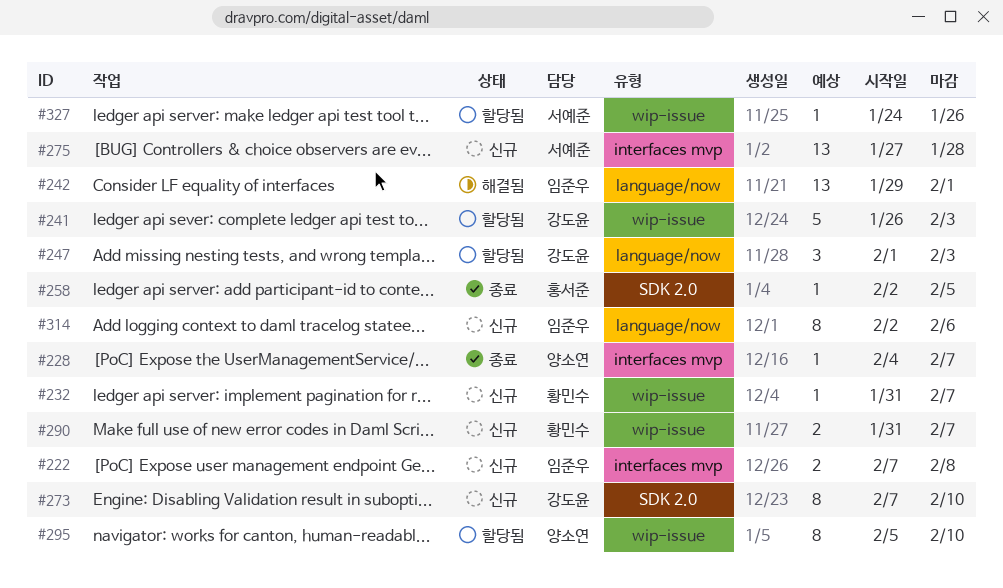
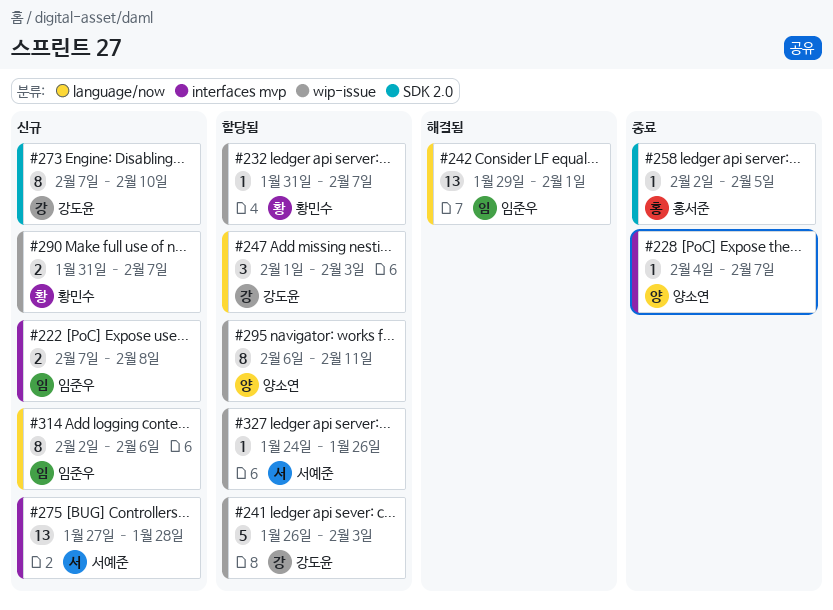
#232, status: 신규 -> 할당됨
#295, start: Feb 5 -> Feb 6
#295, due: Feb 10 -> Feb 11

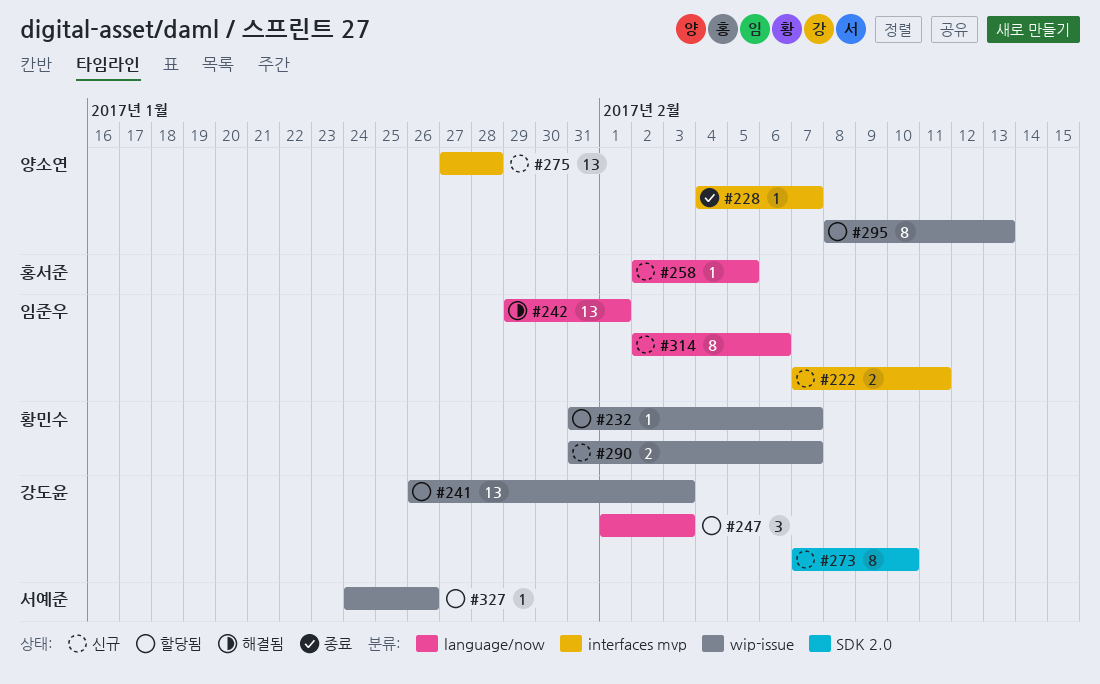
#222, due: Feb 8 -> Feb 11
#241, estimate: 5 -> 13
#258, status: 종료 -> 신규
#258, label: SDK 2.0 -> language/now
#275, owner: 서예준 -> 양소연
#295, start: Feb 6 -> Feb 8
#295, due: Feb 11 -> Feb 13

